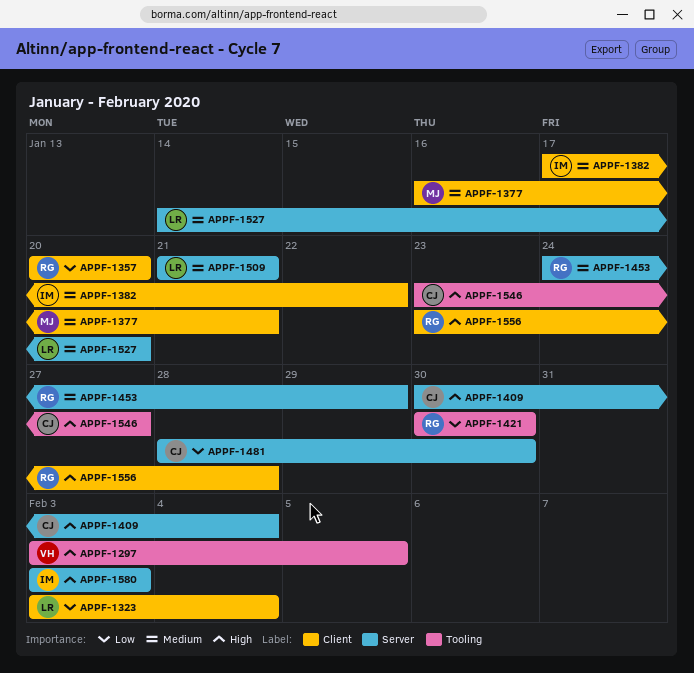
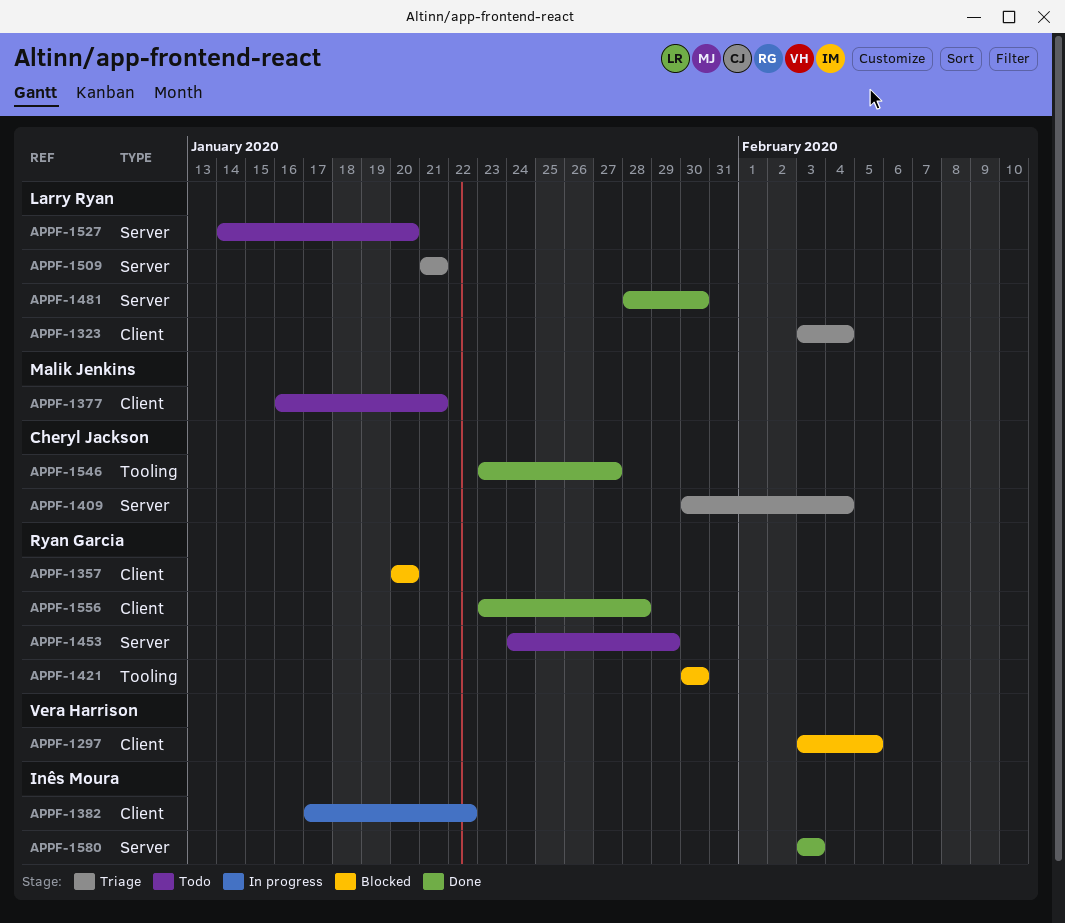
APPF-1297, label: Tooling -> Client
APPF-1481, owner: Cheryl Jackson -> Larry Ryan

